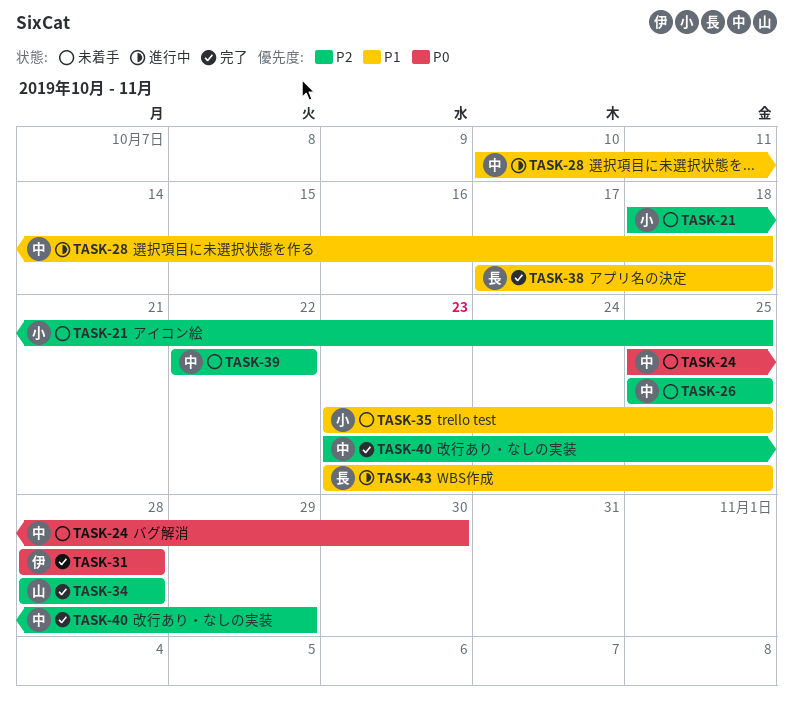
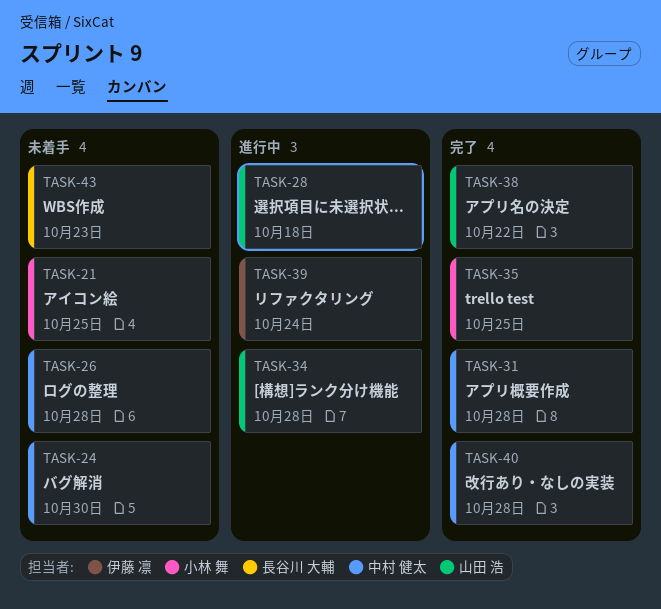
TASK-26, due: Oct 25 -> Oct 28
TASK-28, owner: 中村 健太 -> 山田 浩
TASK-31, owner: 伊藤 凛 -> 中村 健太
TASK-34, status: 完了 -> 進行中
TASK-35, status: 未着手 -> 完了
TASK-38, owner: 長谷川 大輔 -> 山田 浩
TASK-38, due: Oct 18 -> Oct 22
TASK-39, status: 未着手 -> 進行中
TASK-39, owner: 中村 健太 -> 伊藤 凛
TASK-39, due: Oct 22 -> Oct 24
TASK-40, due: Oct 29 -> Oct 28
TASK-43, status: 進行中 -> 未着手
TASK-43, due: Oct 25 -> Oct 23

